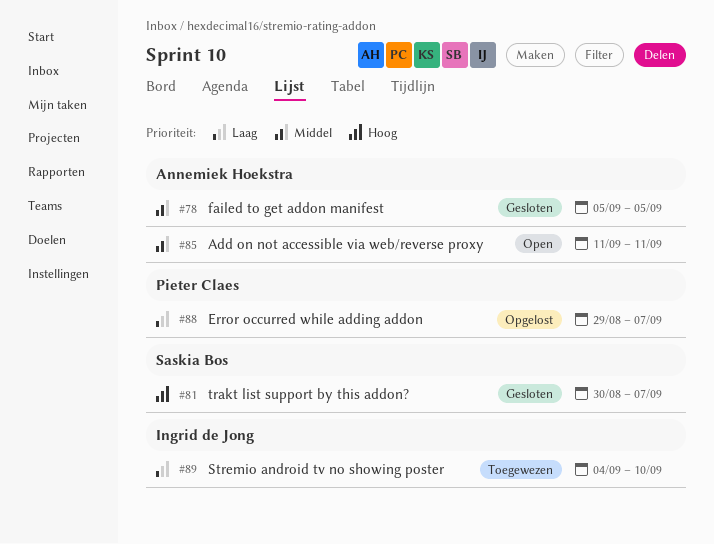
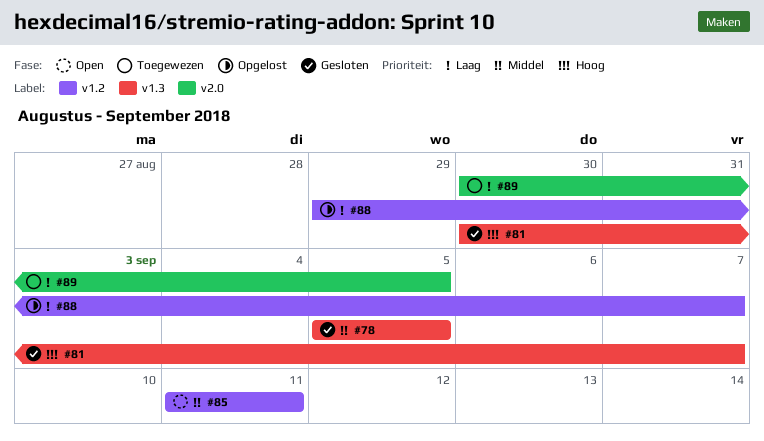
#89, start: Sep 4 -> Aug 30
#89, due: Sep 10 -> Sep 5

